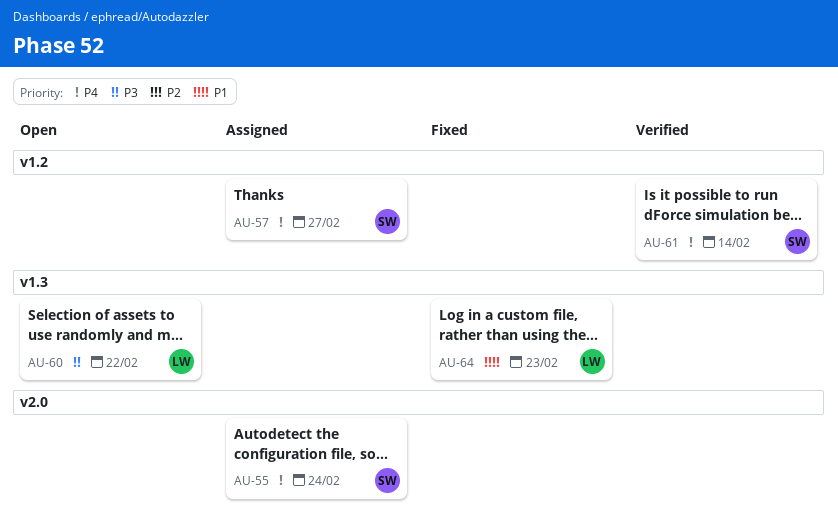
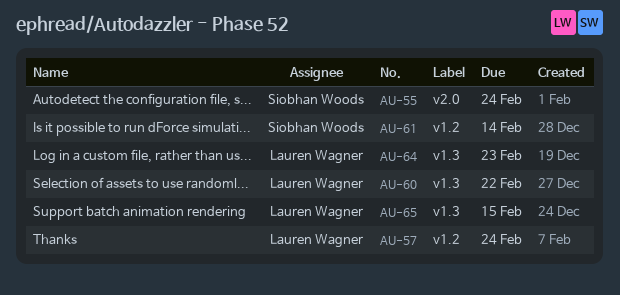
AU-57, owner: Siobhan Woods -> Lauren Wagner
AU-57, due: Feb 27 -> Feb 24
AU-65: none -> present

